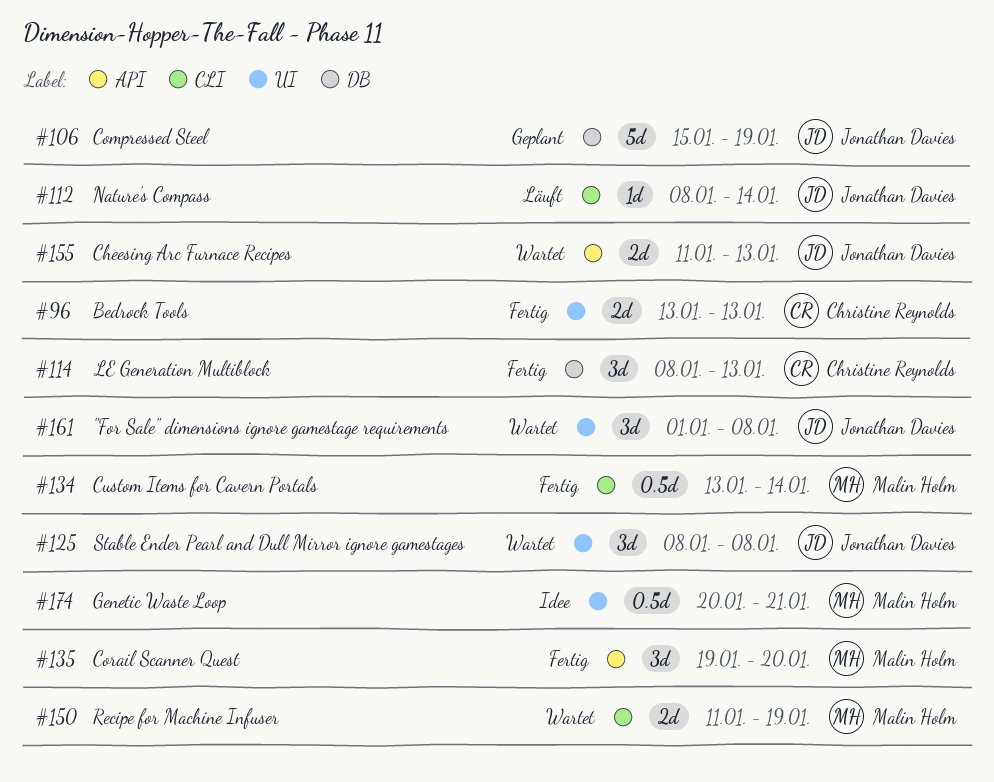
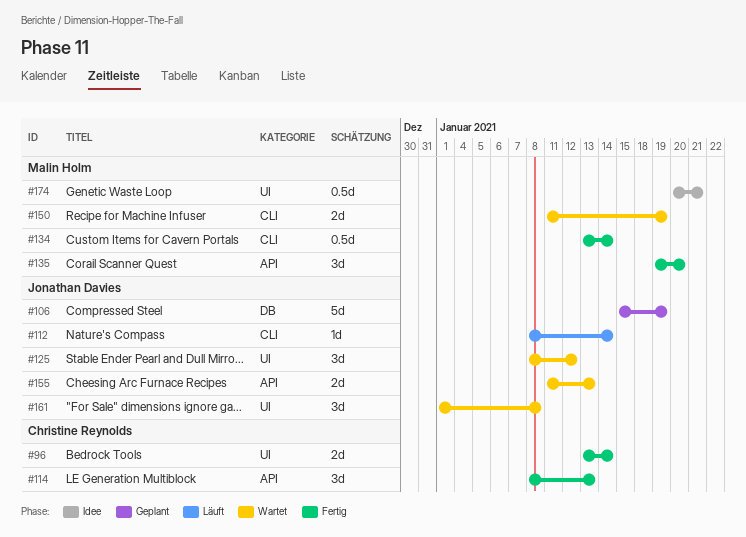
#96, due: Jan 13 -> Jan 14
#114, label: DB -> API
#125, due: Jan 8 -> Jan 12

